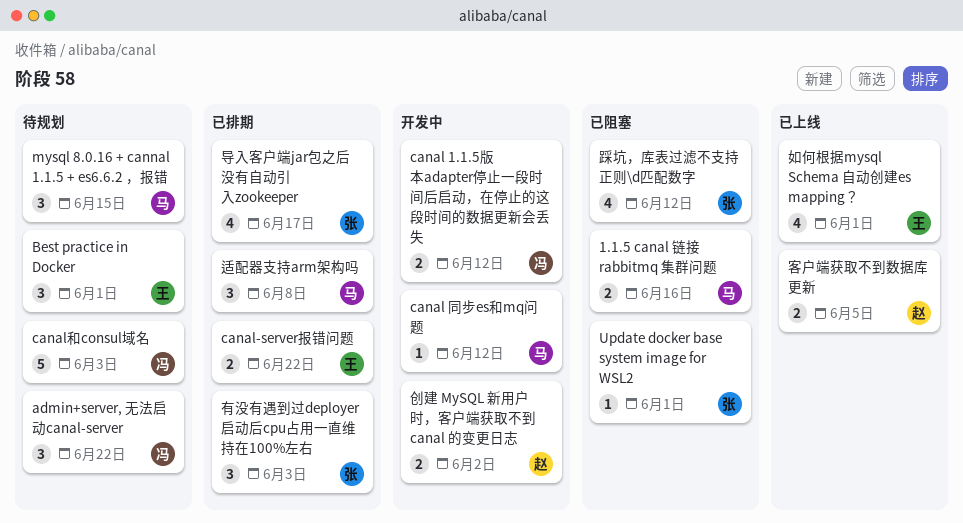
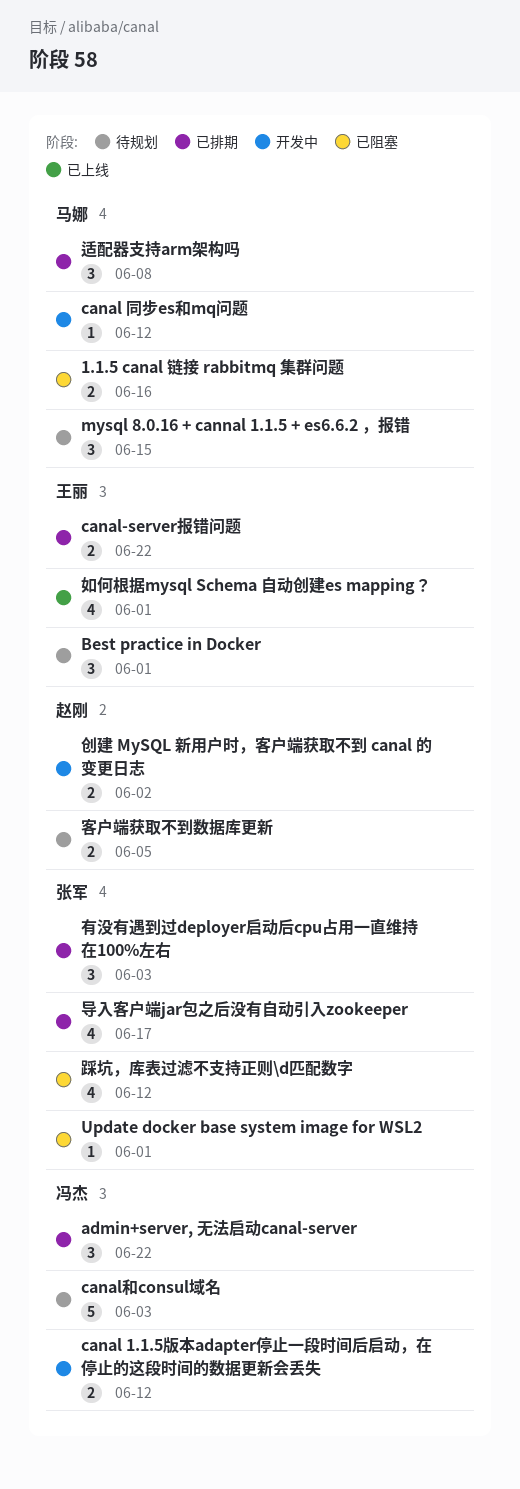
admin+server, 无法启动canal-server, status: 待规划 -> 已排期
客户端获取不到数据库更新, status: 已上线 -> 待规划

